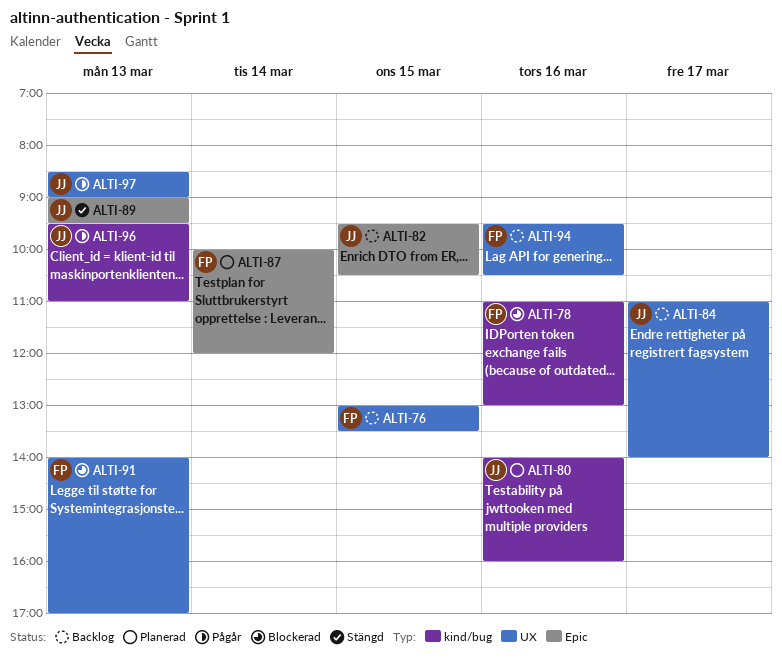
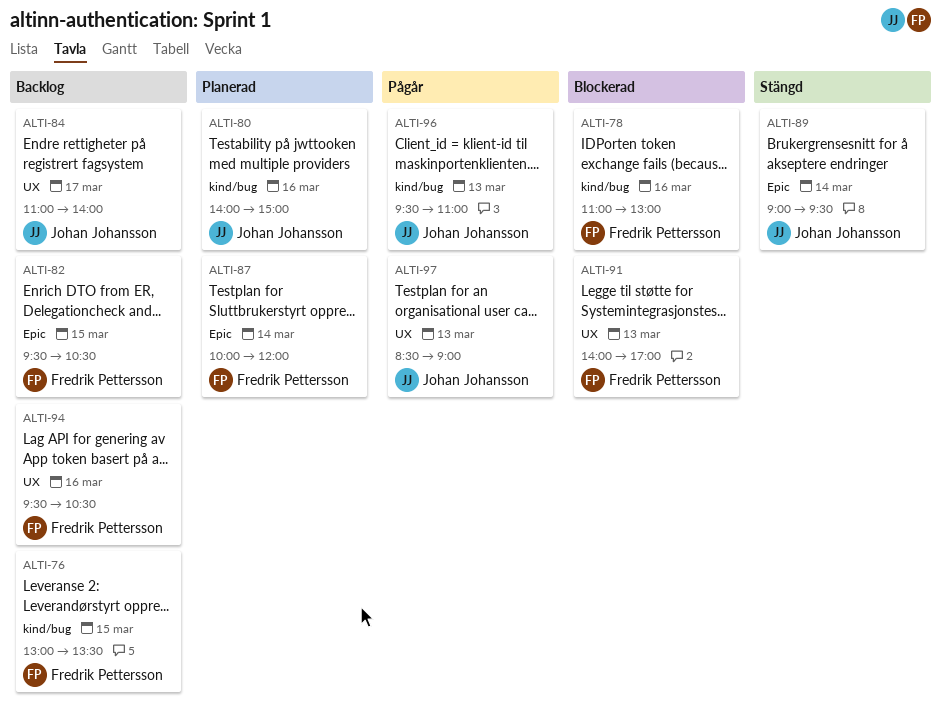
ALTI-76, label: UX -> kind/bug
ALTI-80, ends: 16:00 -> 15:00
ALTI-82, owner: Johan Johansson -> Fredrik Pettersson
ALTI-89, day: Mar 13 -> Mar 14

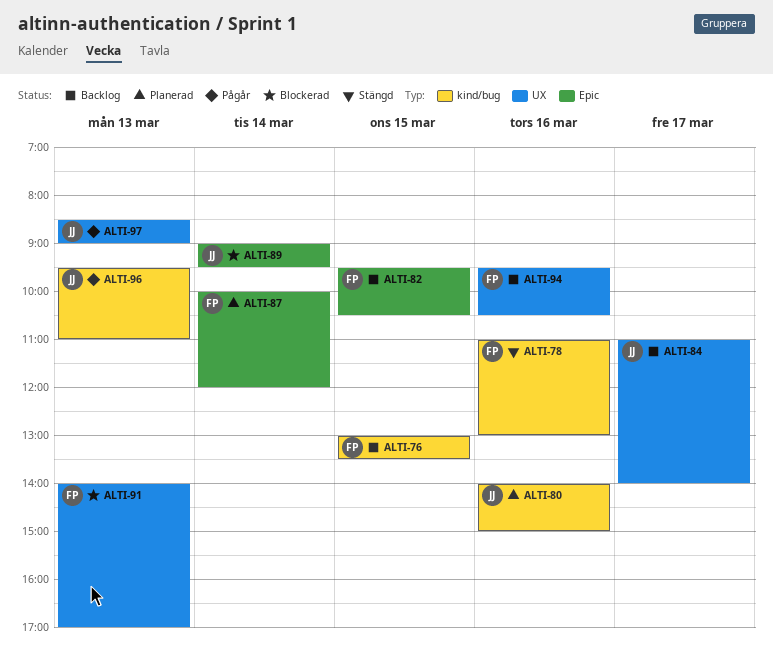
ALTI-78, status: Blockerad -> Stängd
ALTI-89, status: Stängd -> Blockerad

